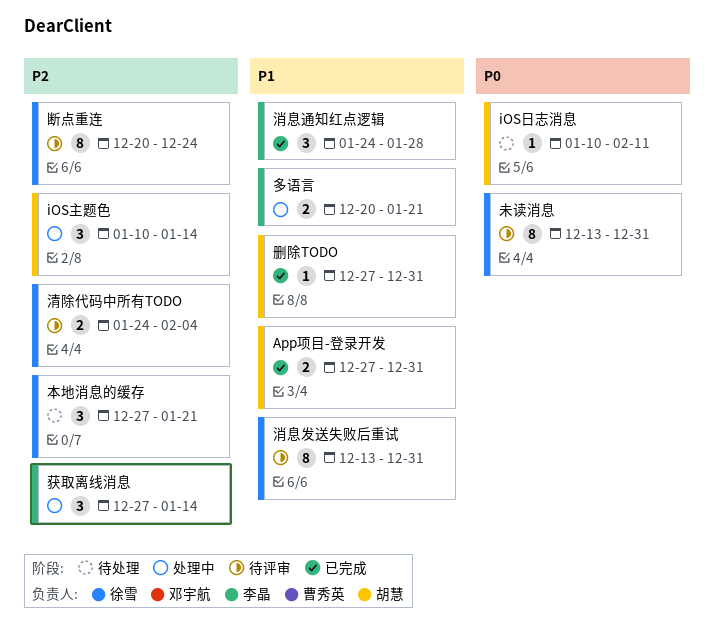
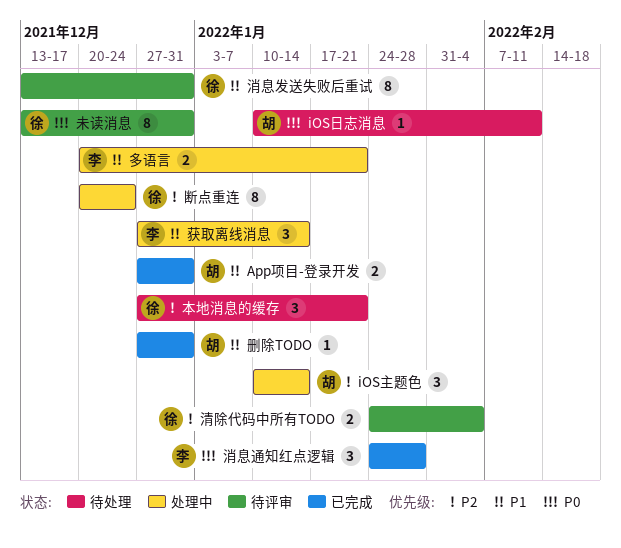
断点重连, status: 待评审 -> 处理中
消息通知红点逻辑, priority: P1 -> P0
获取离线消息, priority: P2 -> P1

